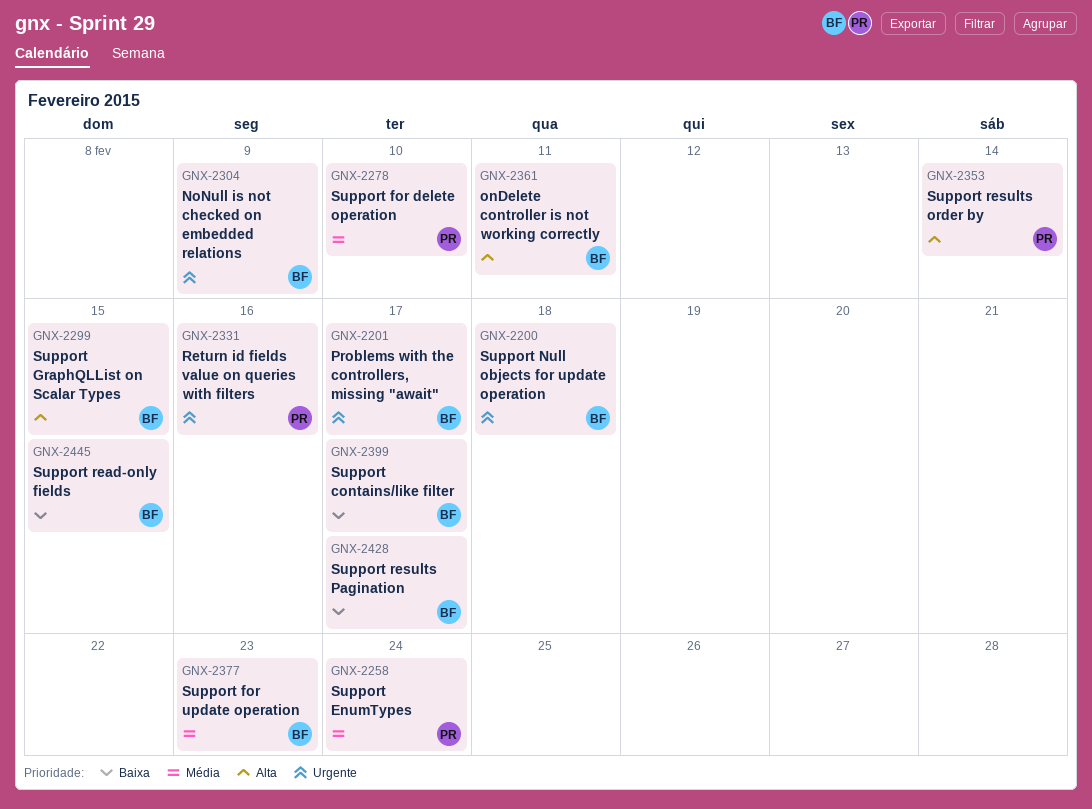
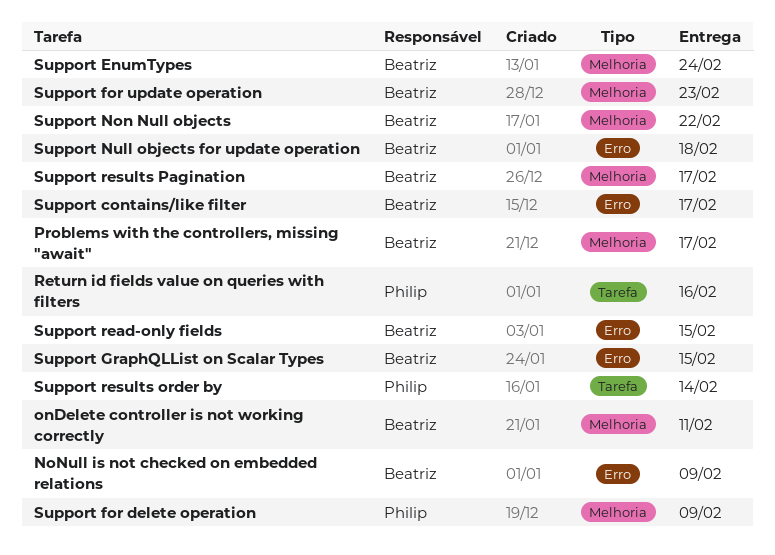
Support EnumTypes, owner: Philip -> Beatriz
Support for delete operation, due: Feb 10 -> Feb 9
Support Non Null objects: none -> present

